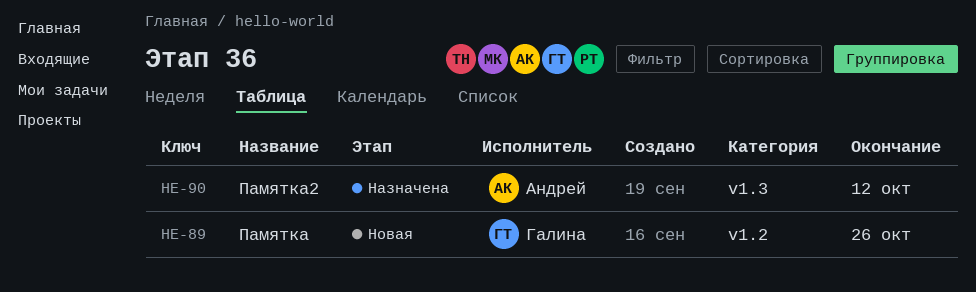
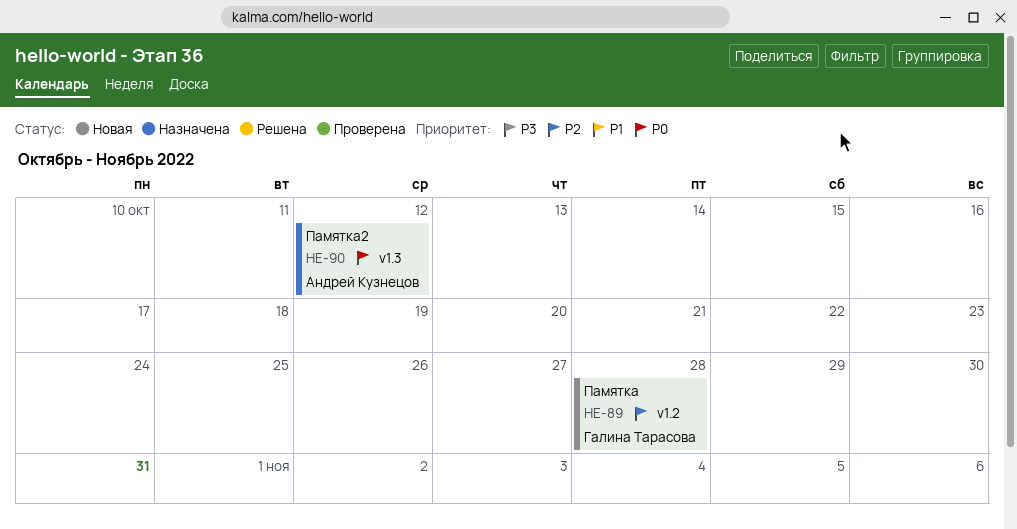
HE-89, due: Oct 26 -> Oct 28

